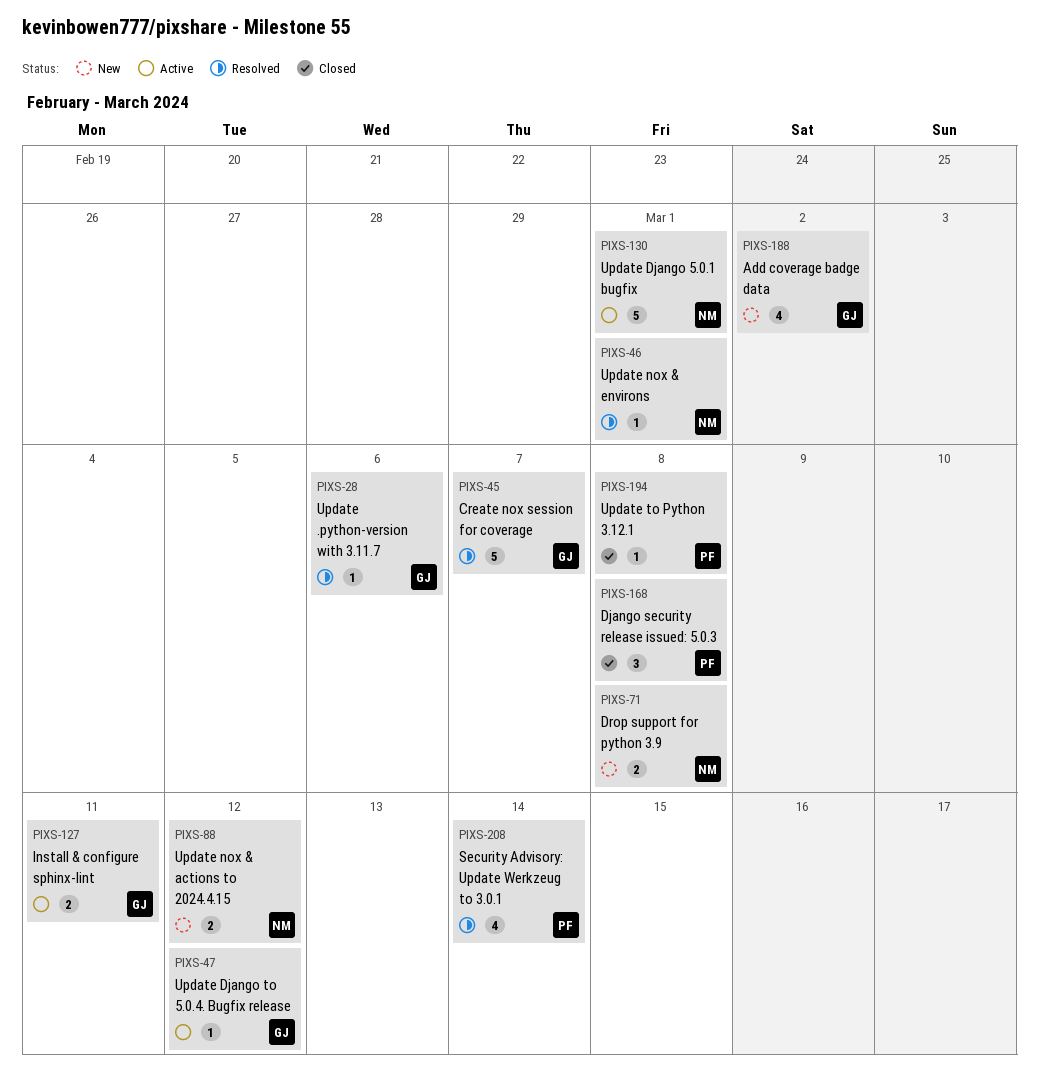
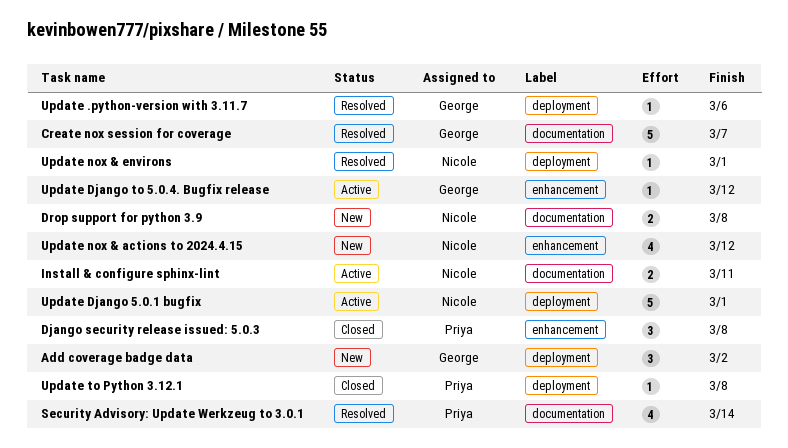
Add coverage badge data, estimate: 4 -> 3
Install & configure sphinx-lint, owner: George -> Nicole
Update nox & actions to 2024.4.15, estimate: 2 -> 4

